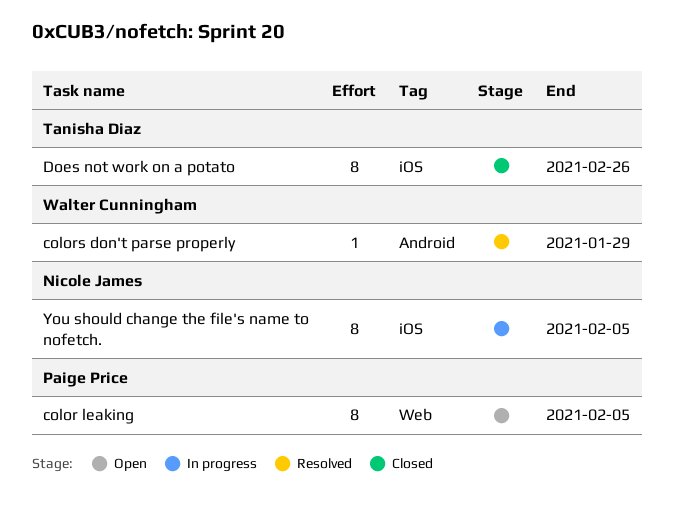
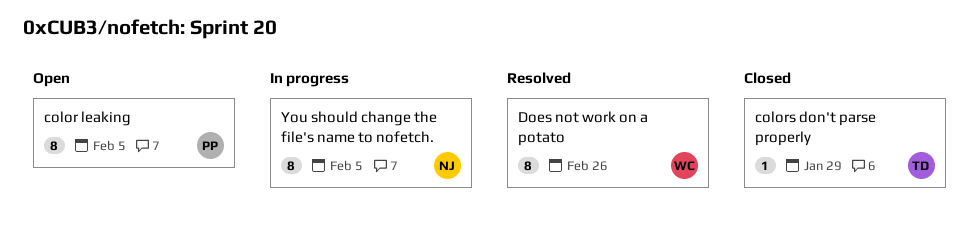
colors don't parse properly, status: Resolved -> Closed
colors don't parse properly, owner: Walter Cunningham -> Tanisha Diaz
Does not work on a potato, status: Closed -> Resolved
Does not work on a potato, owner: Tanisha Diaz -> Walter Cunningham

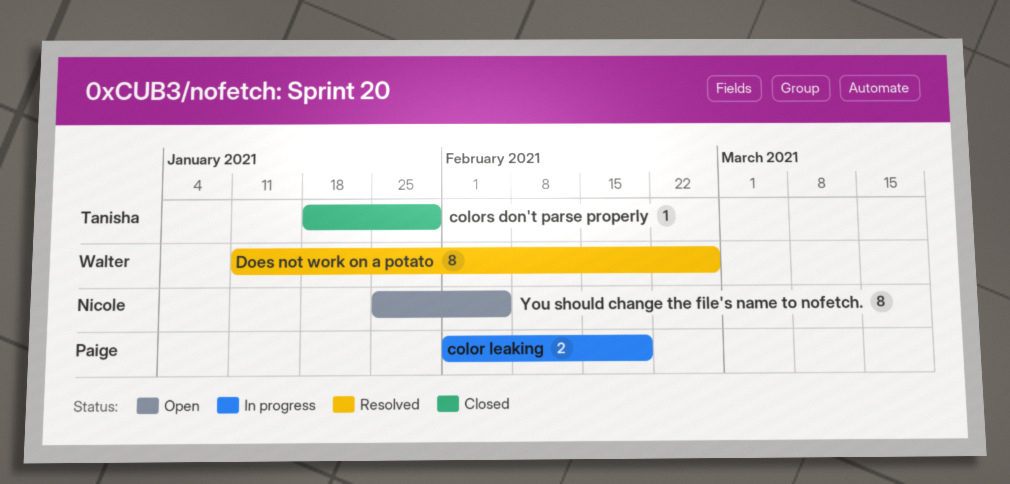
color leaking, status: Open -> In progress
color leaking, estimate: 8 -> 2
color leaking, due: Feb 5 -> Feb 19
You should change the file's name to nofetch., status: In progress -> Open

